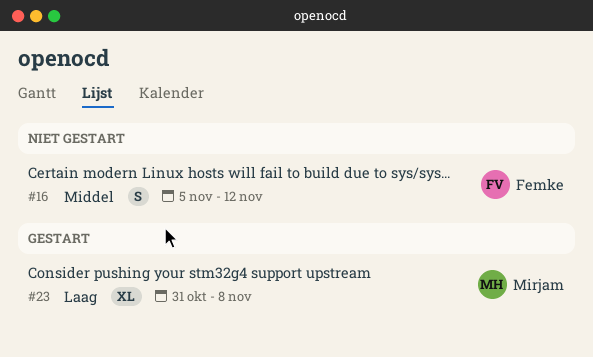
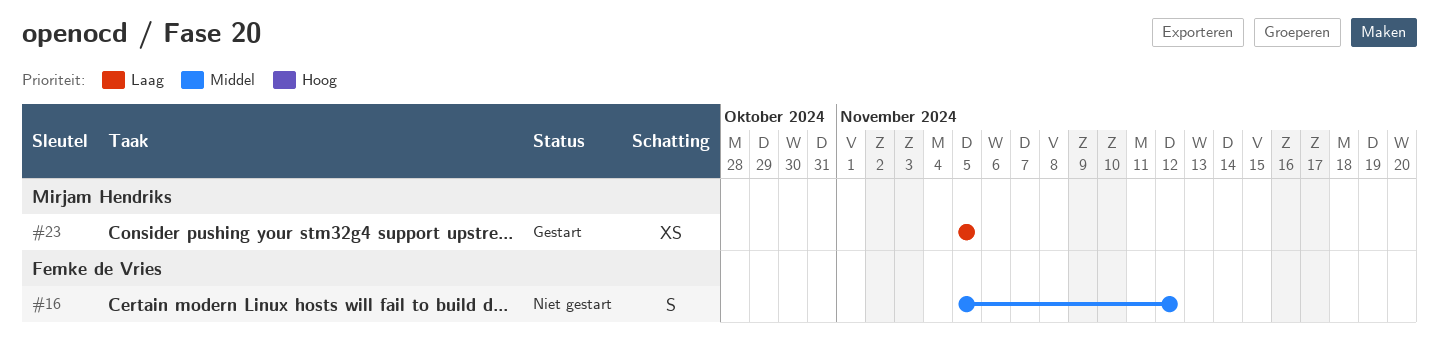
#23, estimate: XL -> XS
#23, start: Oct 31 -> Nov 5
#23, due: Nov 8 -> Nov 5

